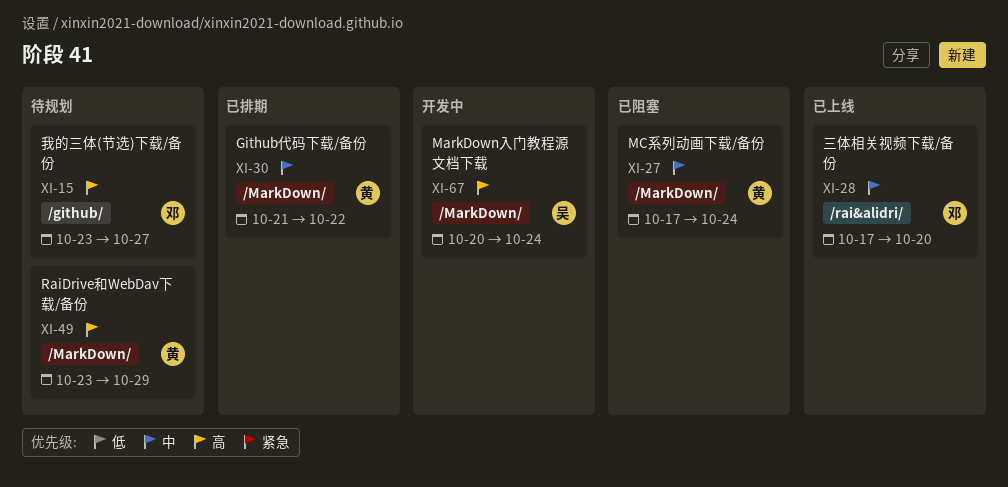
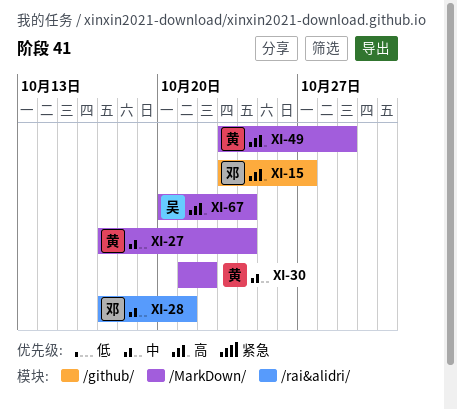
XI-28, due: Oct 20 -> Oct 21

